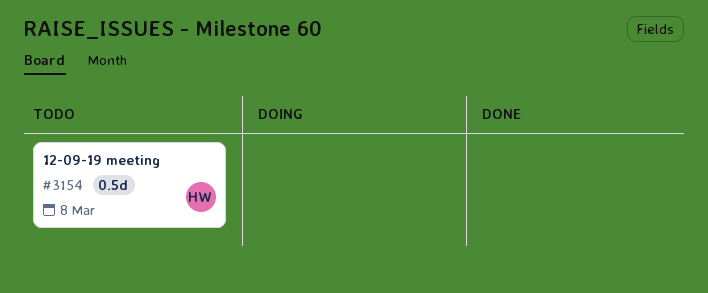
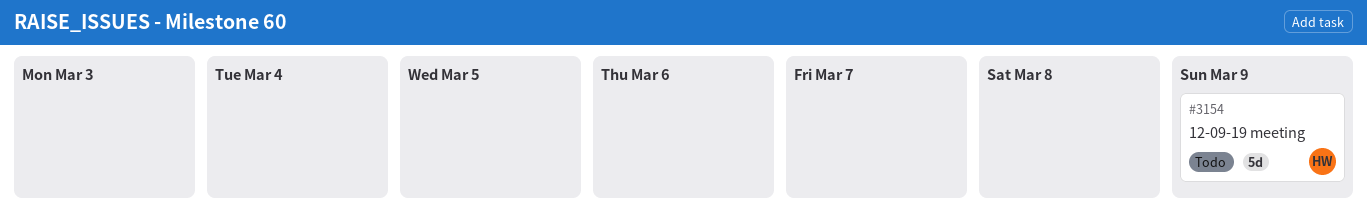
#3154, estimate: 0.5d -> 5d
#3154, due: Mar 8 -> Mar 9

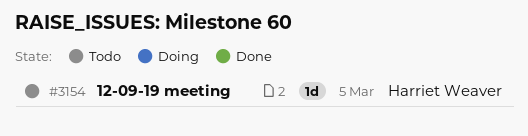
#3154, estimate: 5d -> 1d
#3154, due: Mar 9 -> Mar 5

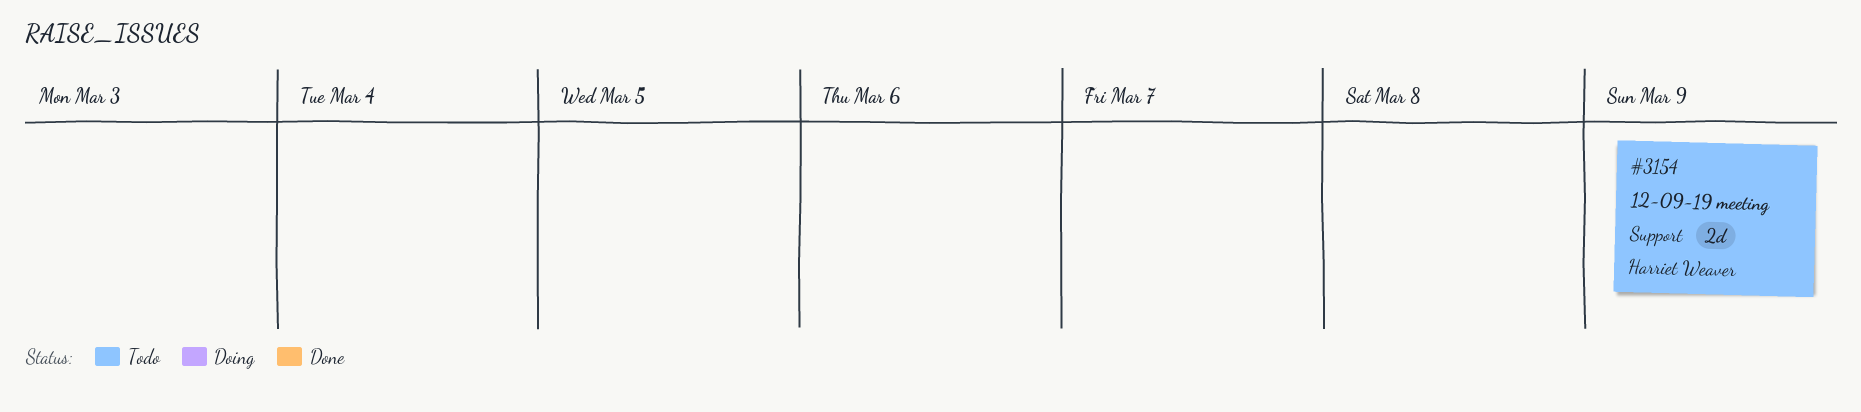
#3154, estimate: 1d -> 2d
#3154, due: Mar 5 -> Mar 9

